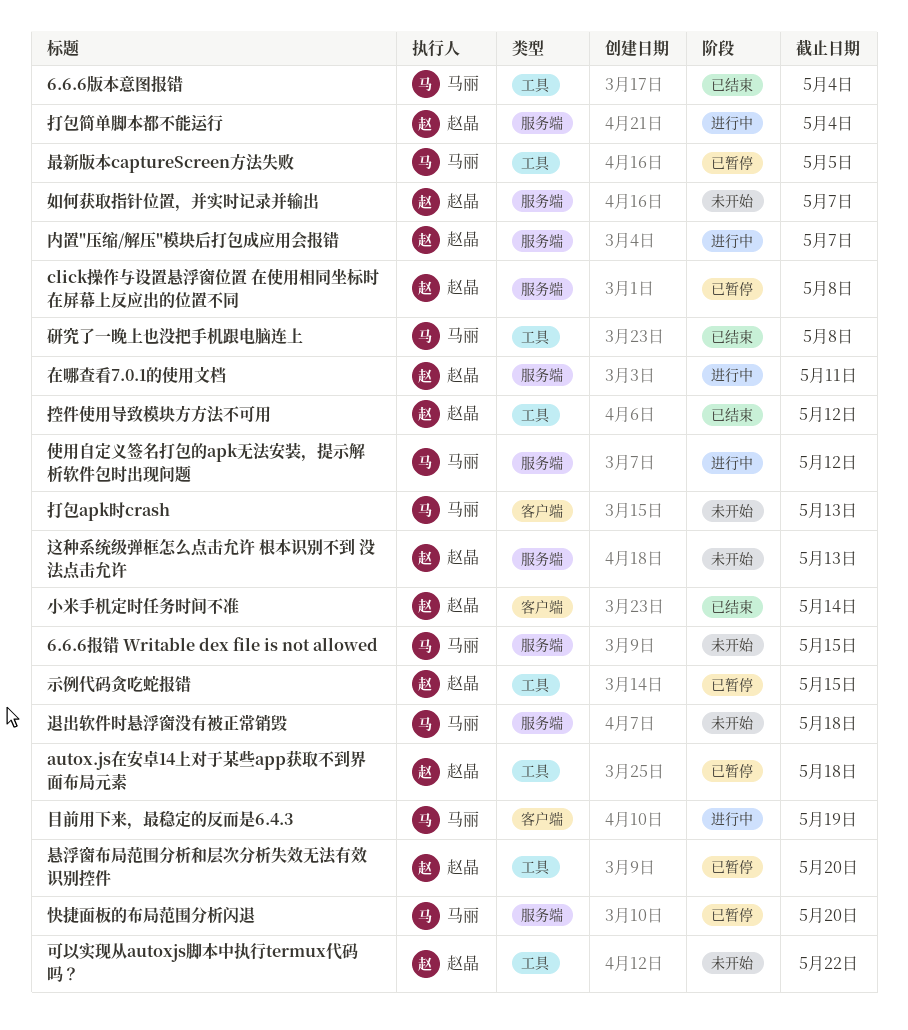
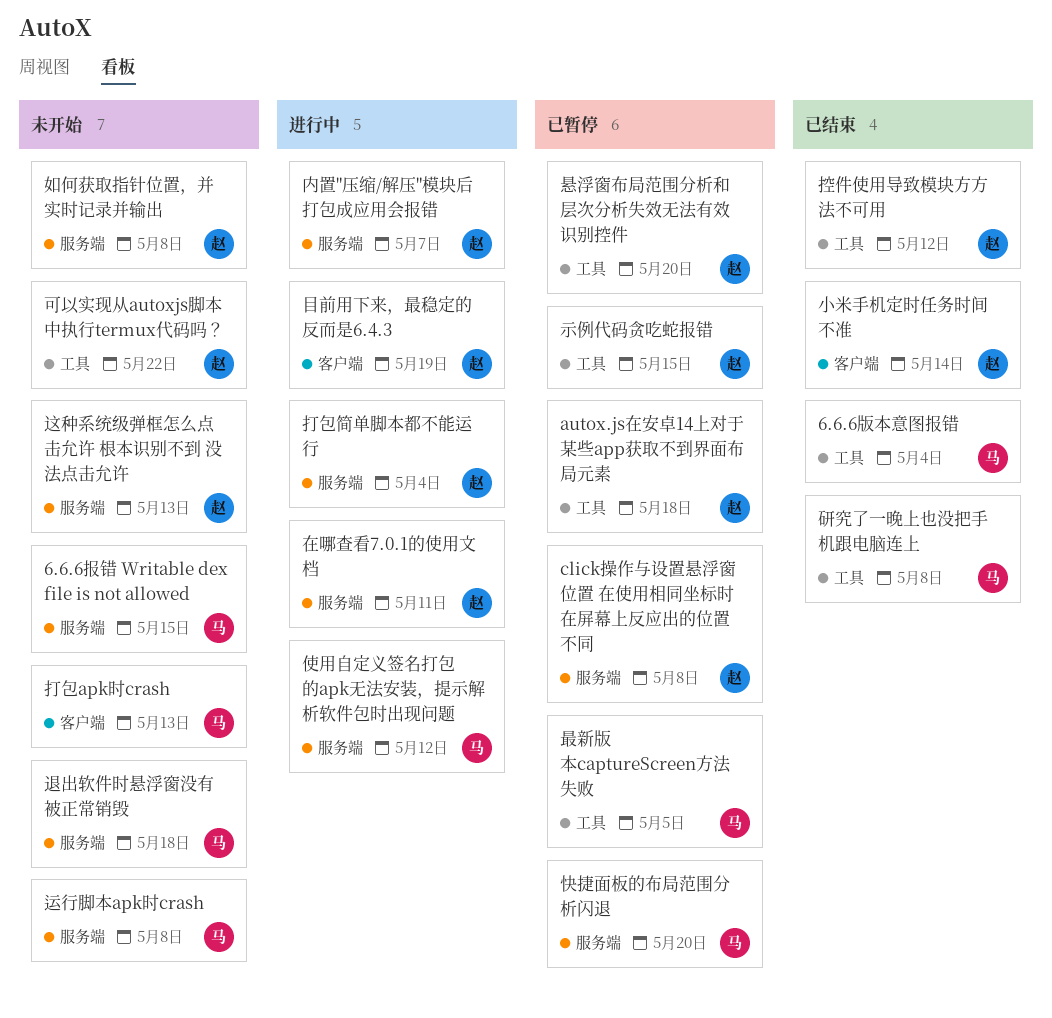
如何获取指针位置，并实时记录并输出, due: May 7 -> May 8
目前用下来，最稳定的反而是6.4.3, owner: 马丽 -> 赵晶
运行脚本apk时crash: none -> present

